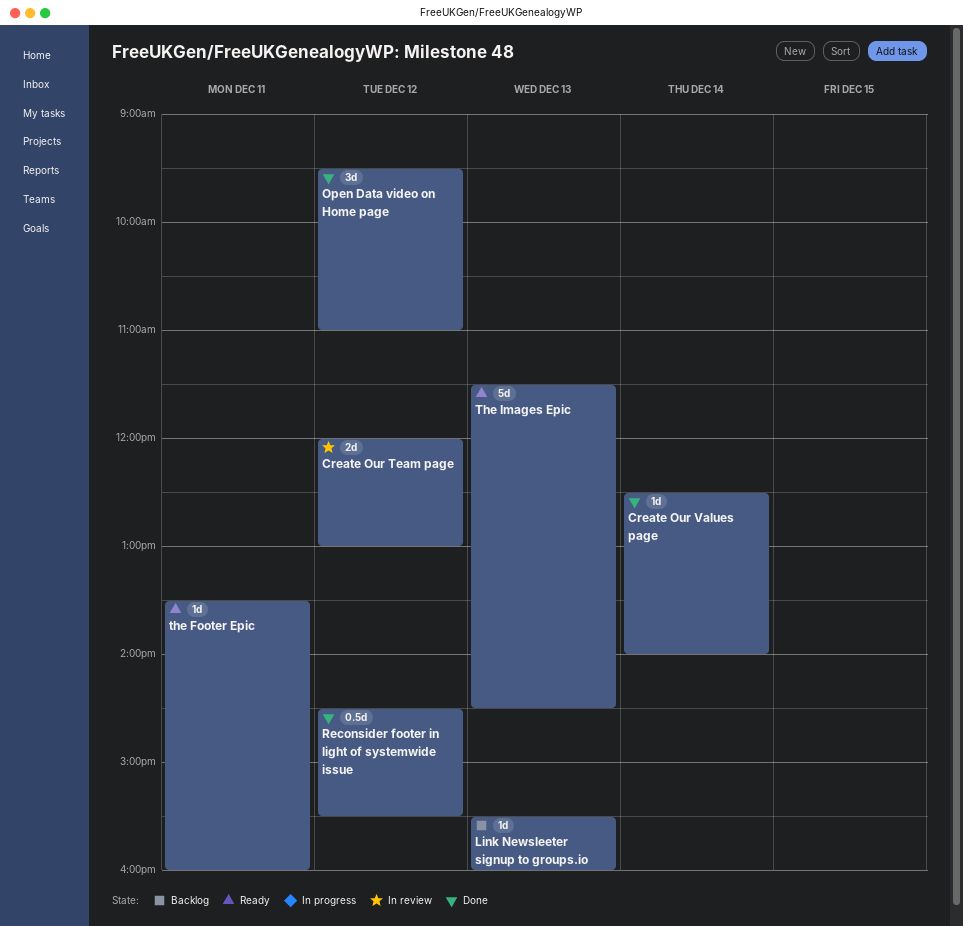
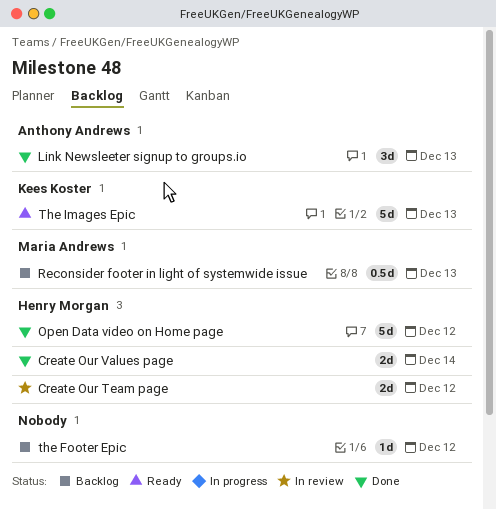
Create Our Values page, estimate: 1d -> 2d
Link Newsleeter signup to groups.io, status: Backlog -> Done
Link Newsleeter signup to groups.io, estimate: 1d -> 3d
Open Data video on Home page, estimate: 3d -> 5d
Reconsider footer in light of systemwide issue, status: Done -> Backlog
Reconsider footer in light of systemwide issue, day: Dec 12 -> Dec 13
the Footer Epic, status: Ready -> Backlog
the Footer Epic, day: Dec 11 -> Dec 12

